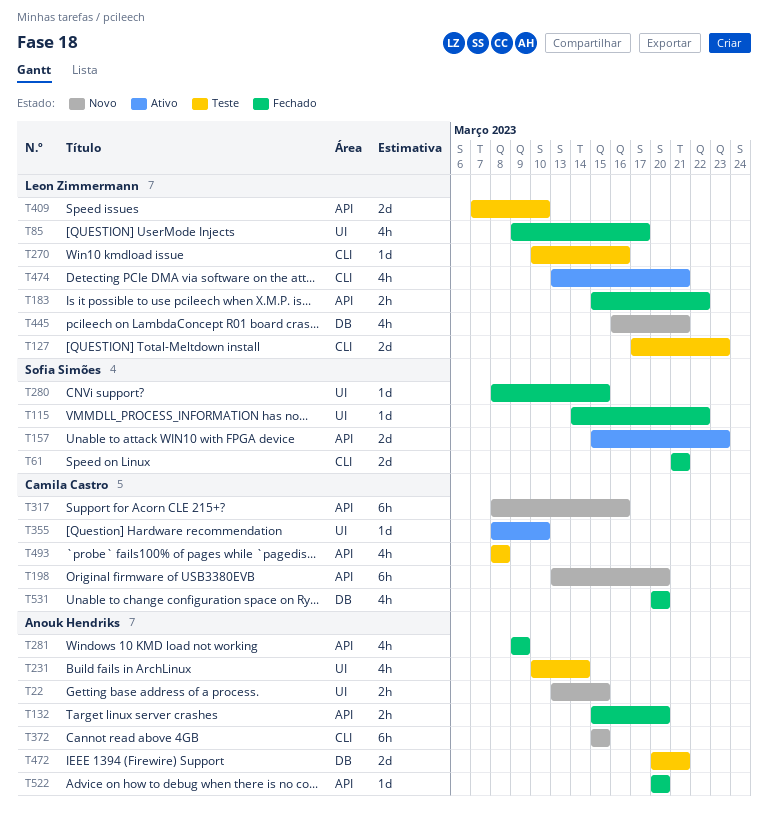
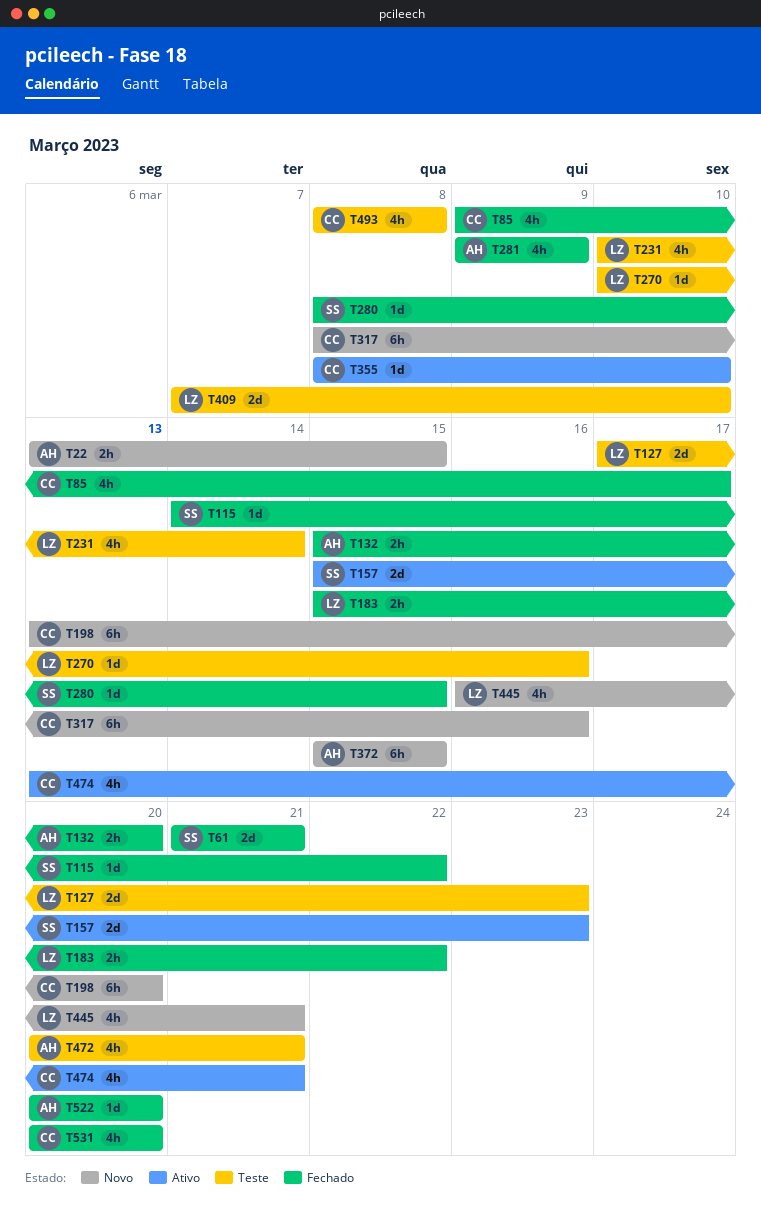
T85, owner: Leon Zimmermann -> Camila Castro
T231, owner: Anouk Hendriks -> Leon Zimmermann
T472, estimate: 2d -> 4h
T474, owner: Leon Zimmermann -> Camila Castro

